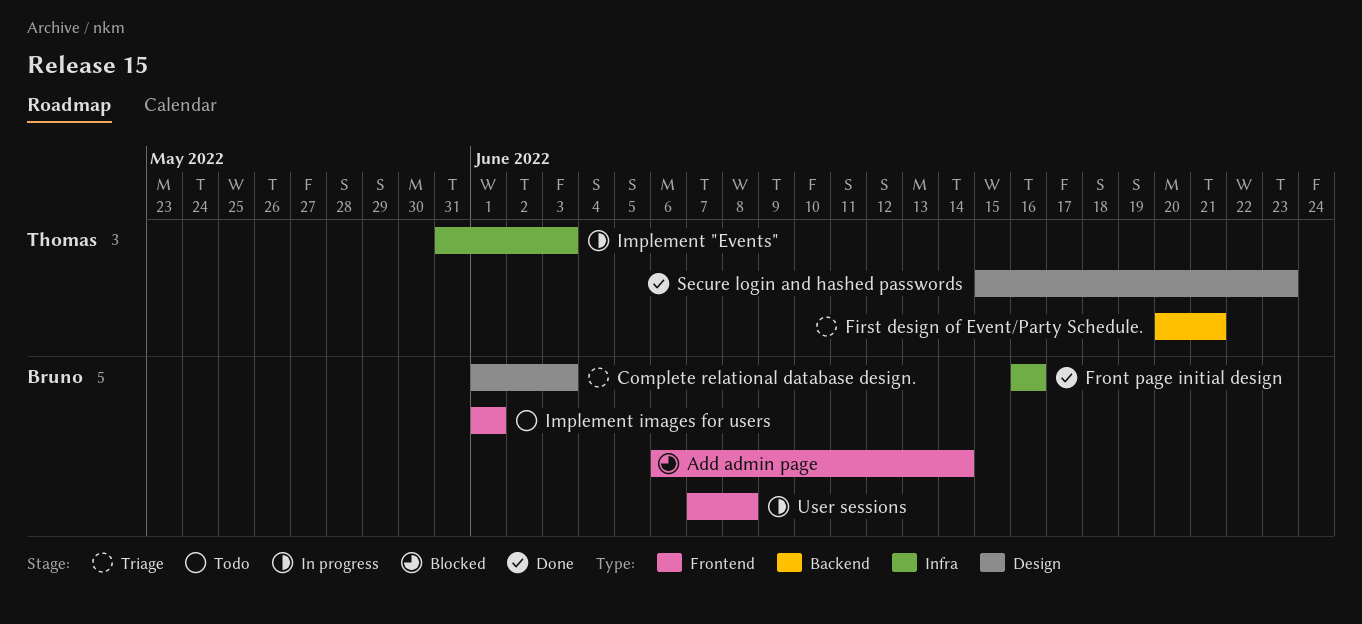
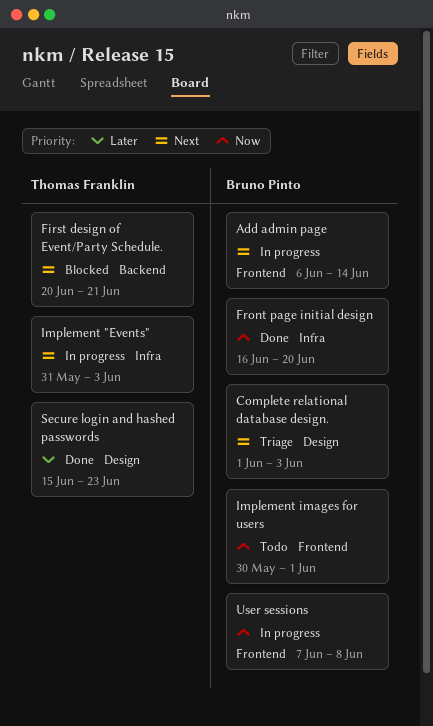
Add admin page, status: Blocked -> In progress
First design of Event/Party Schedule., status: Triage -> Blocked
Front page initial design, due: Jun 16 -> Jun 20
Implement images for users, start: Jun 1 -> May 30

